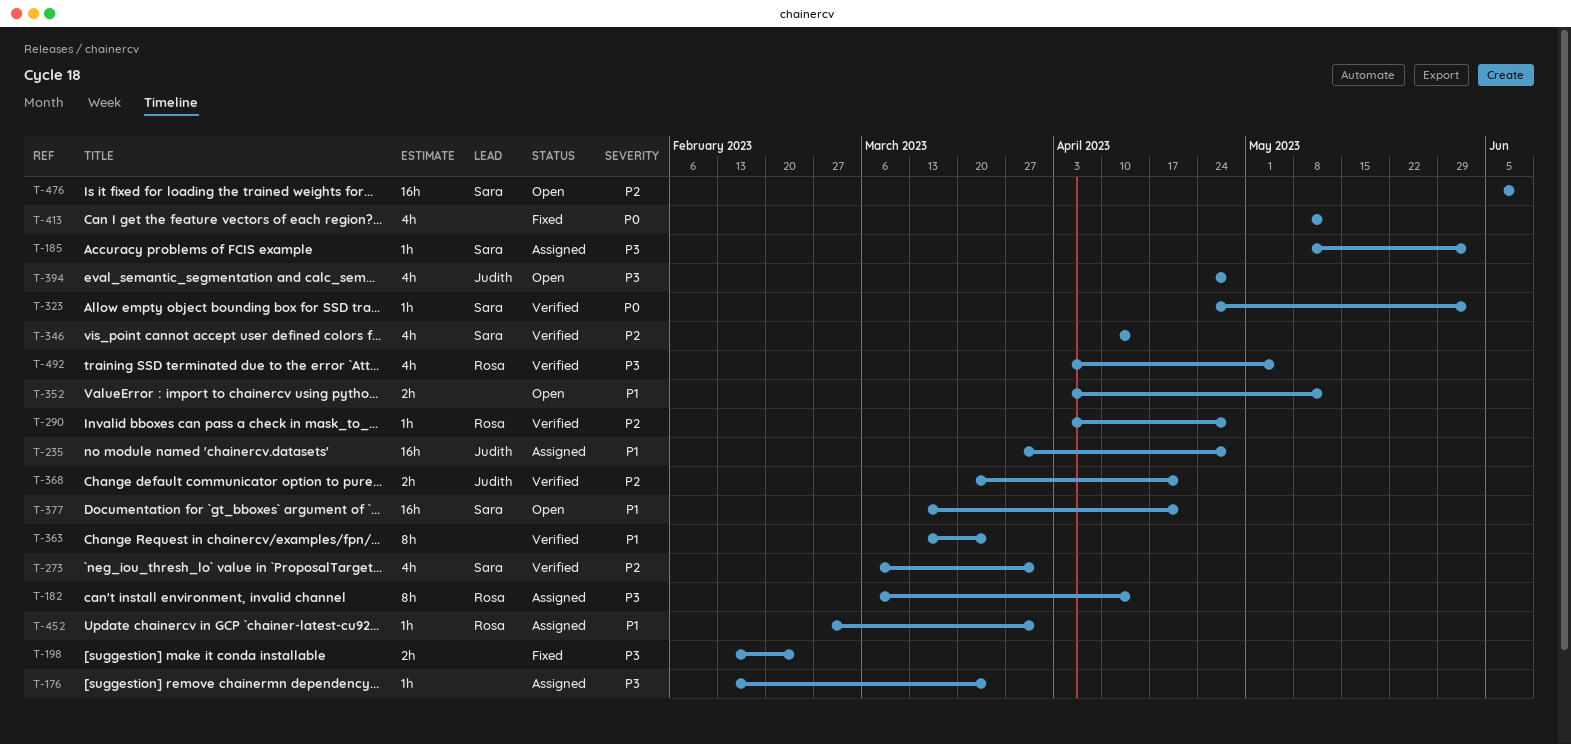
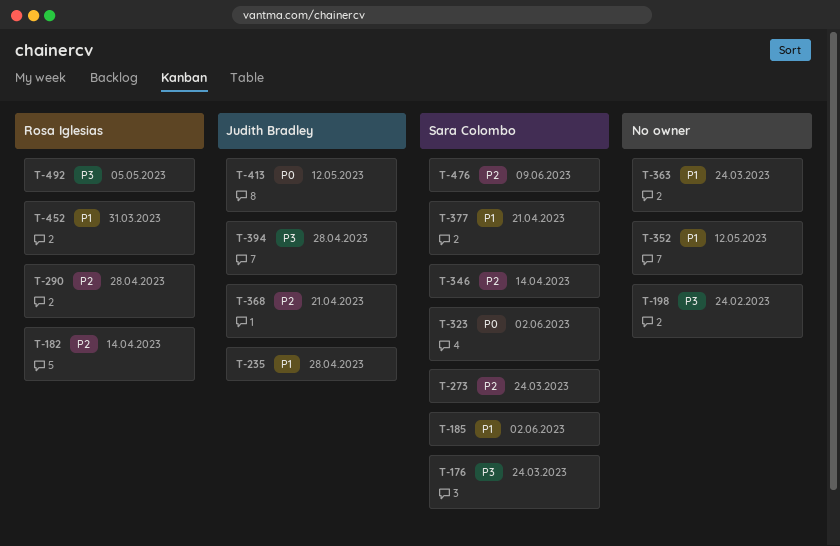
T-176, owner: none -> Sara Colombo
T-182, priority: P3 -> P2
T-185, priority: P3 -> P1
T-273, due: Mar 31 -> Mar 24
T-413, owner: none -> Judith Bradley

